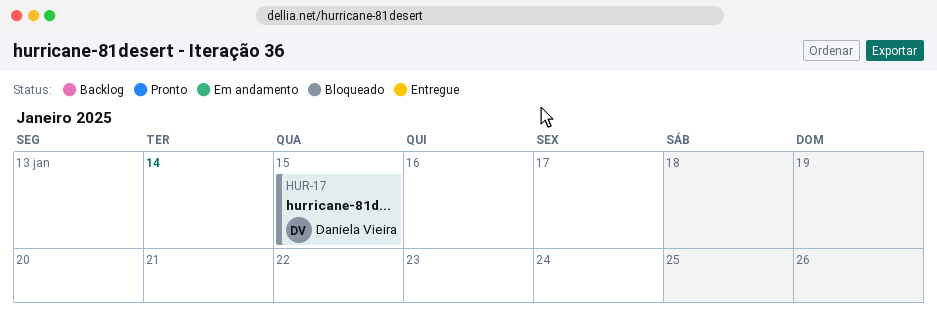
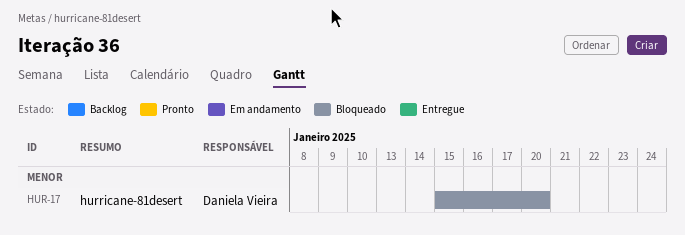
HUR-17, due: Jan 15 -> Jan 20

